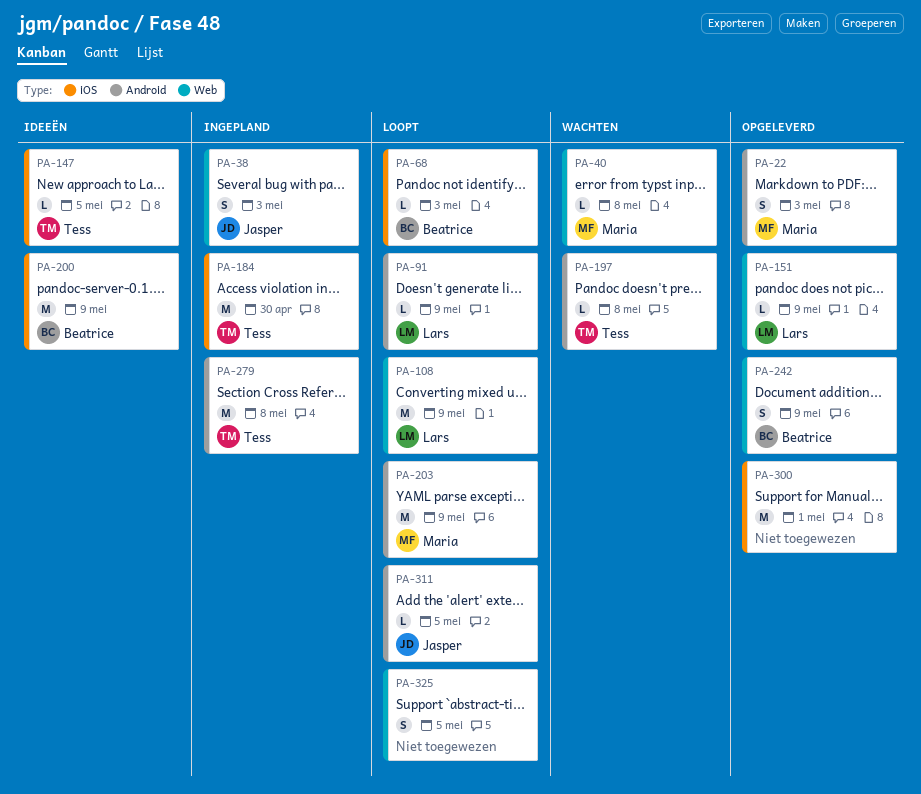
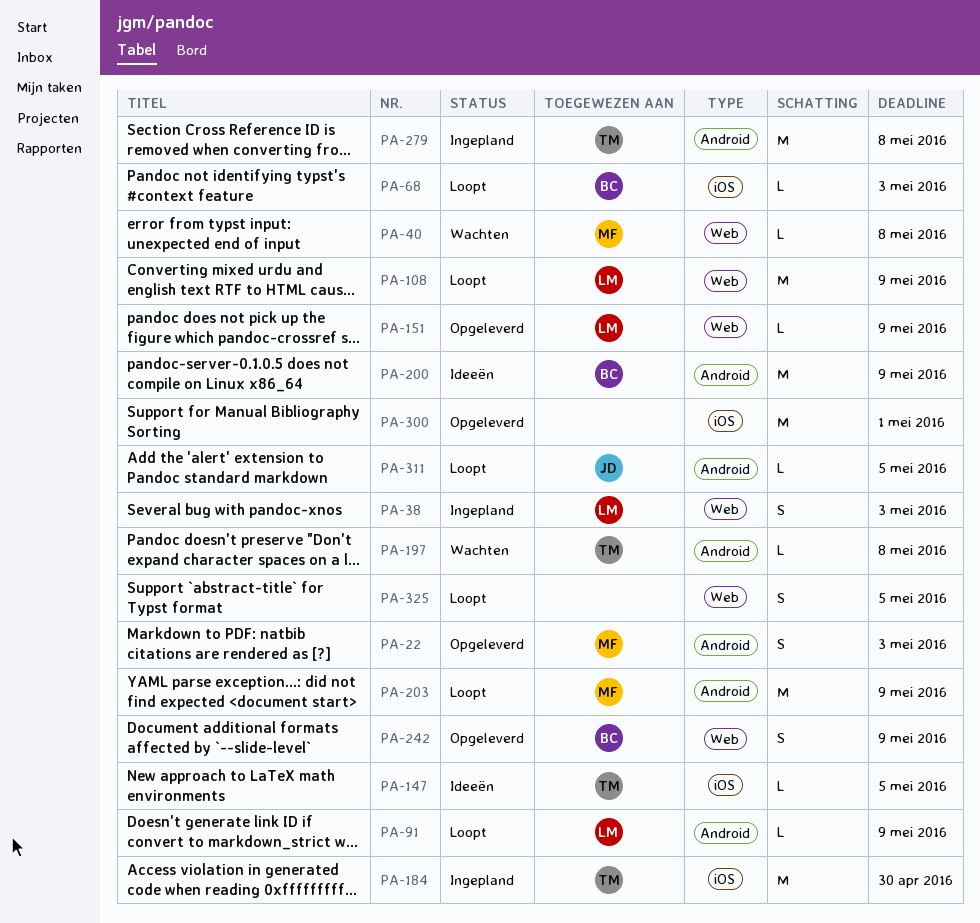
PA-38, owner: Jasper -> Lars
PA-200, label: iOS -> Android

